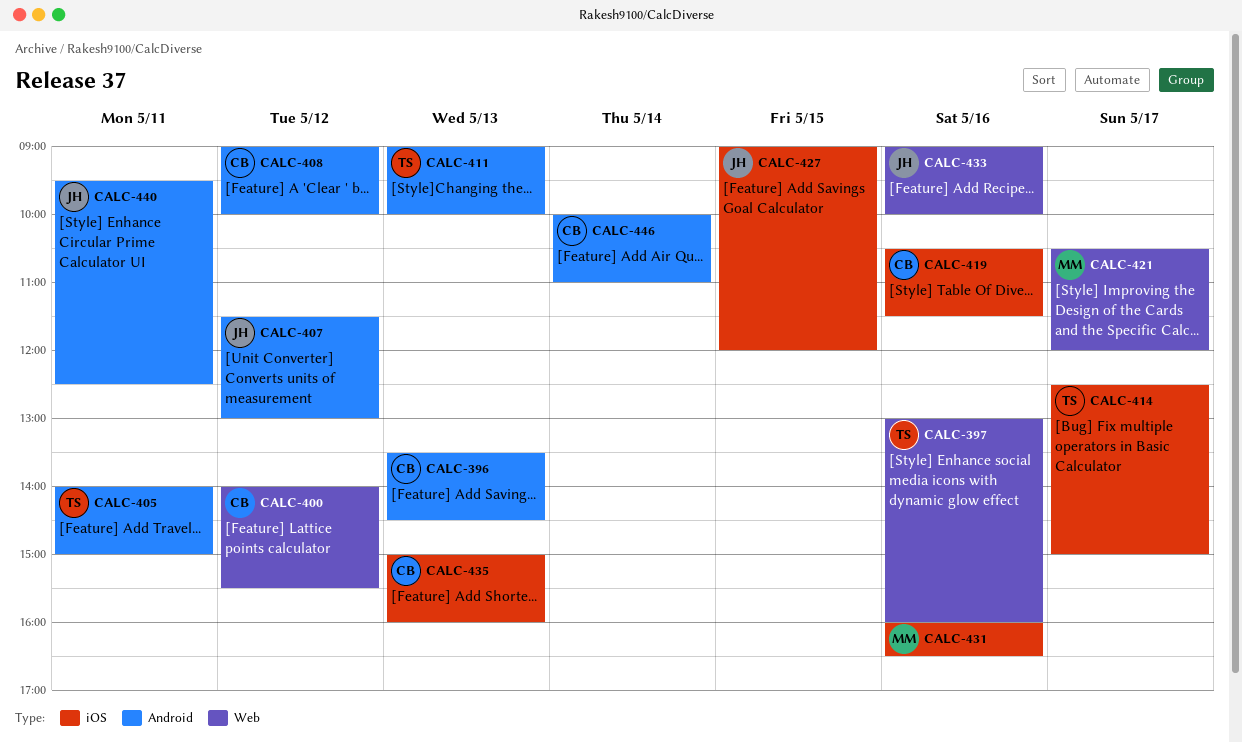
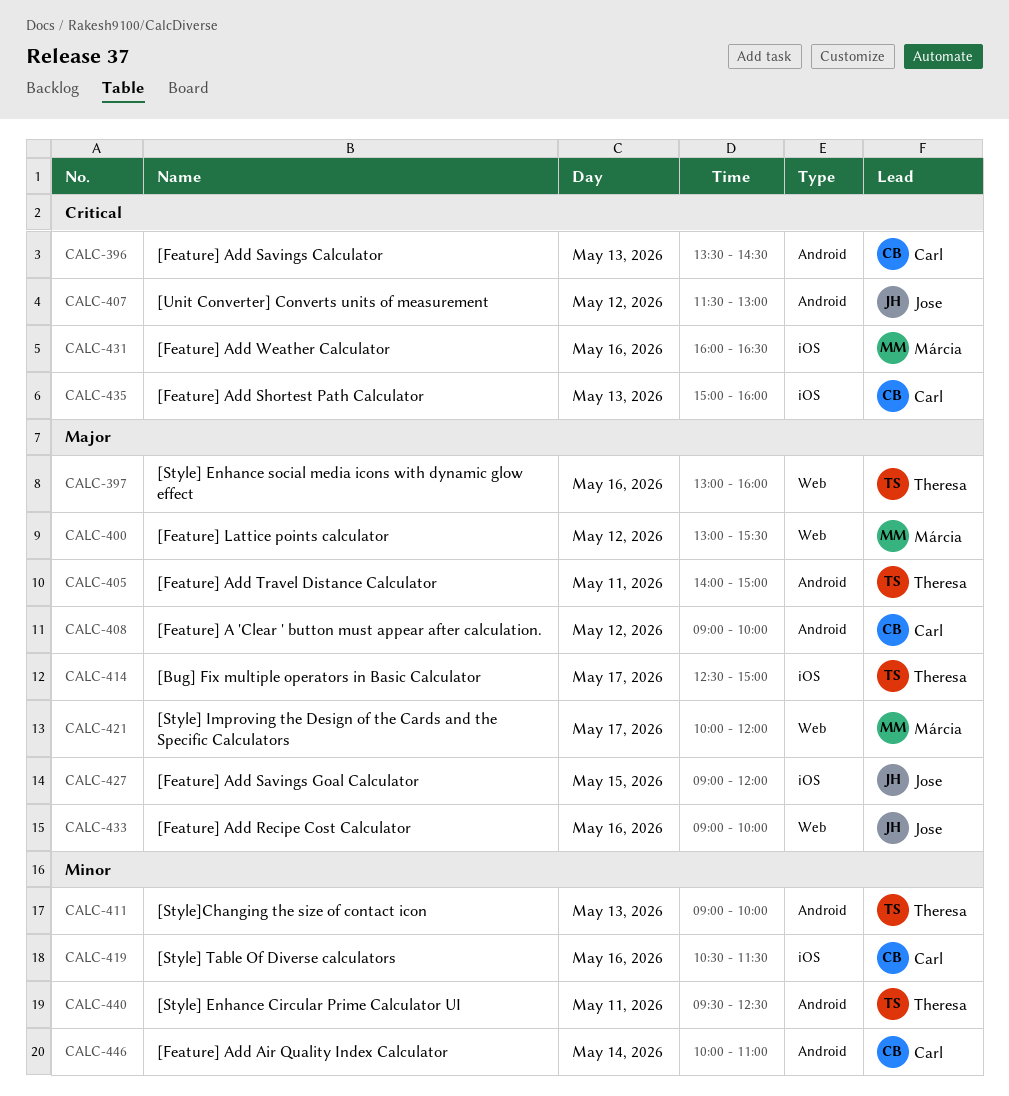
CALC-400, owner: Carl -> Márcia
CALC-400, begins: 14:00 -> 13:00
CALC-421, begins: 10:30 -> 10:00
CALC-440, owner: Jose -> Theresa

